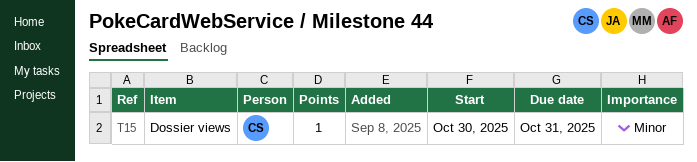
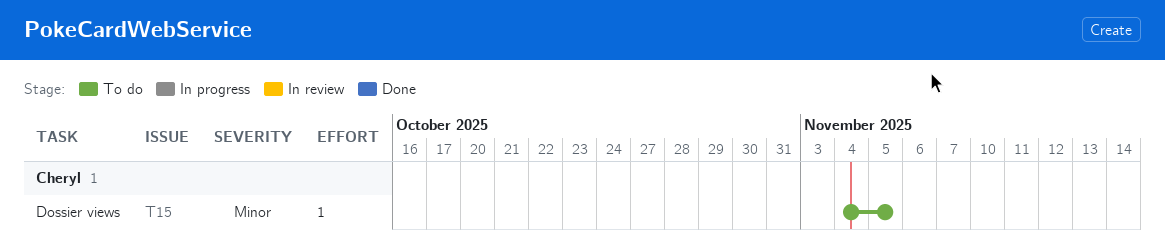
T15, start: Oct 30 -> Nov 4
T15, due: Oct 31 -> Nov 5

